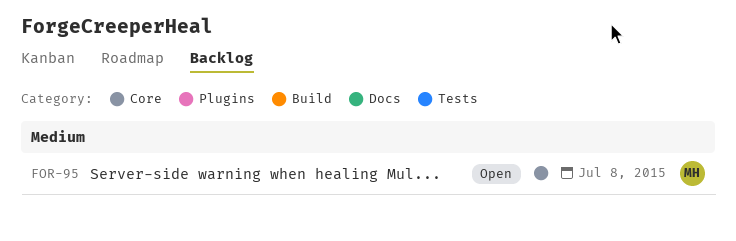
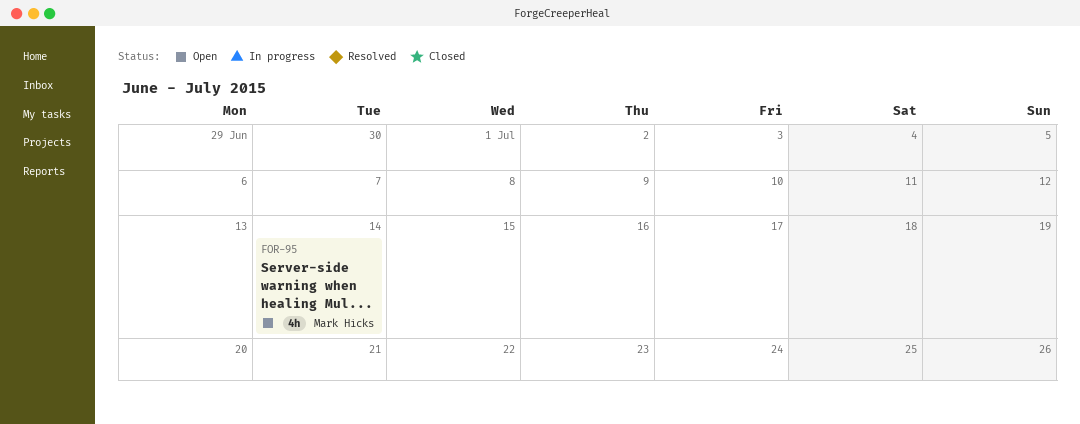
FOR-95, due: Jul 8 -> Jul 14

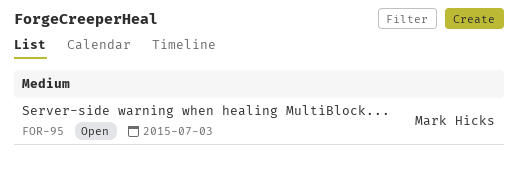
FOR-95, due: Jul 14 -> Jul 3

